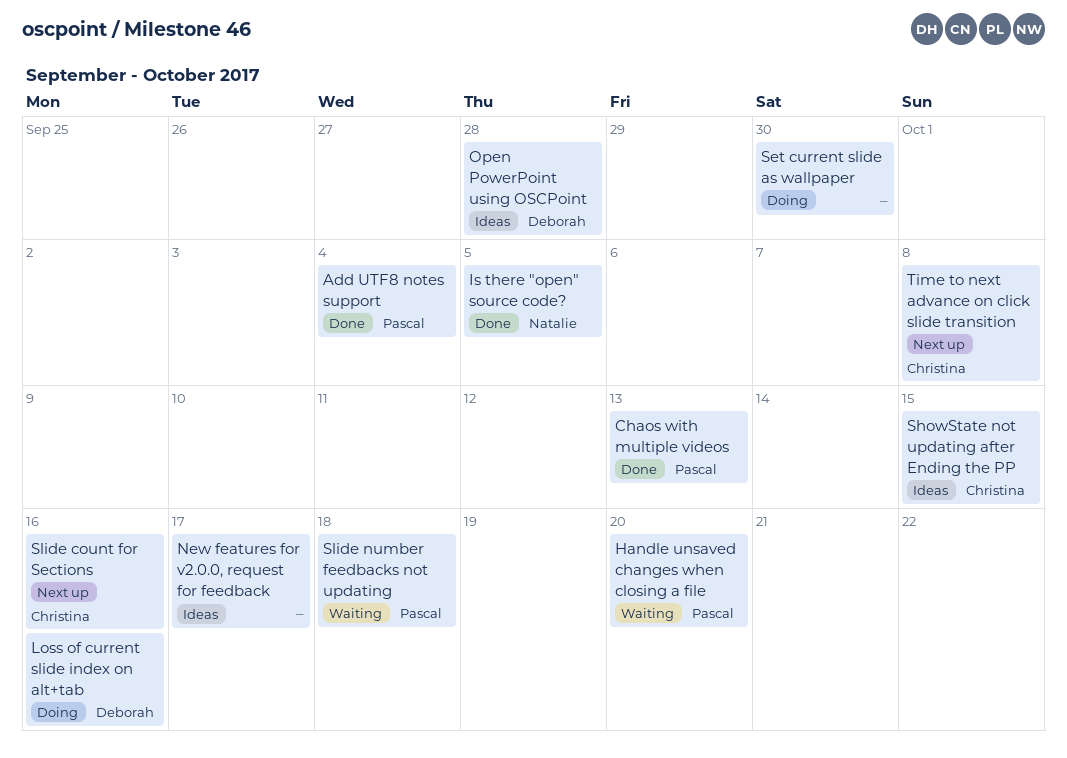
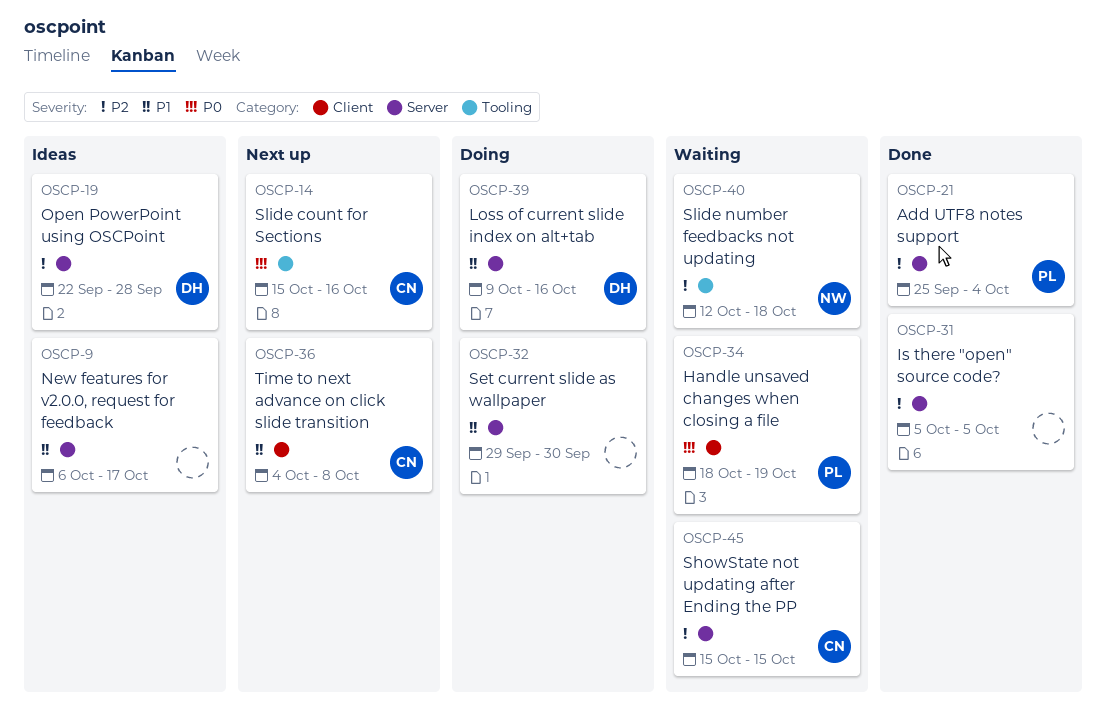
Chaos with multiple videos: present -> none
Handle unsaved changes when closing a file, due: Oct 20 -> Oct 19
Is there "open" source code?, owner: Natalie -> none
ShowState not updating after Ending the PP, status: Ideas -> Waiting
Slide number feedbacks not updating, owner: Pascal -> Natalie

